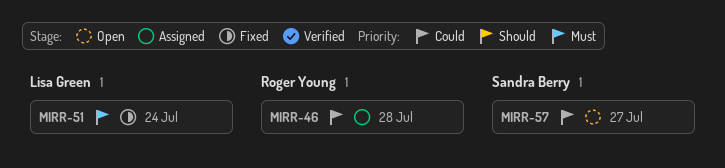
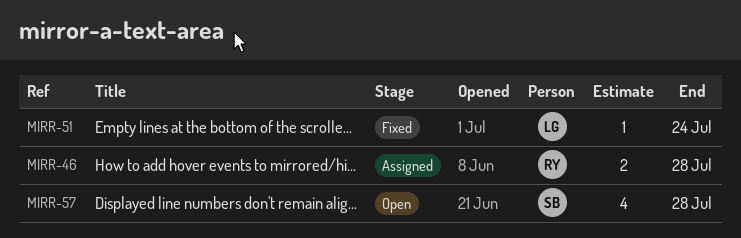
MIRR-57, due: Jul 27 -> Jul 28

